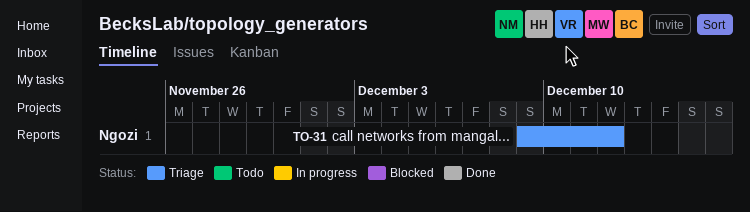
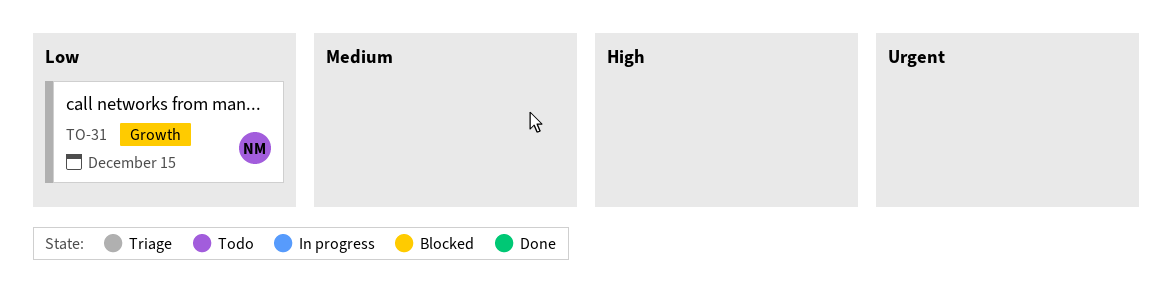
TO-31, due: Dec 12 -> Dec 15

